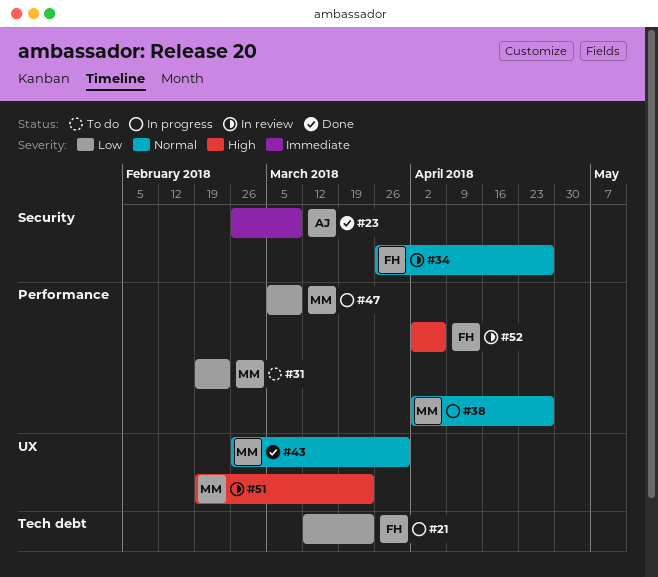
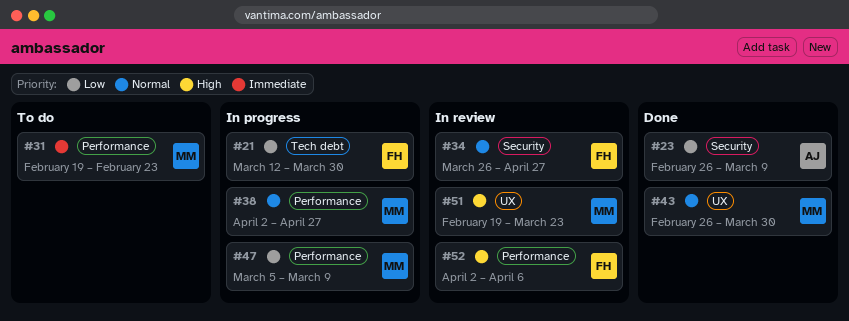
#21, due: Mar 23 -> Mar 30
#23, priority: Immediate -> Low
#31, priority: Low -> Immediate

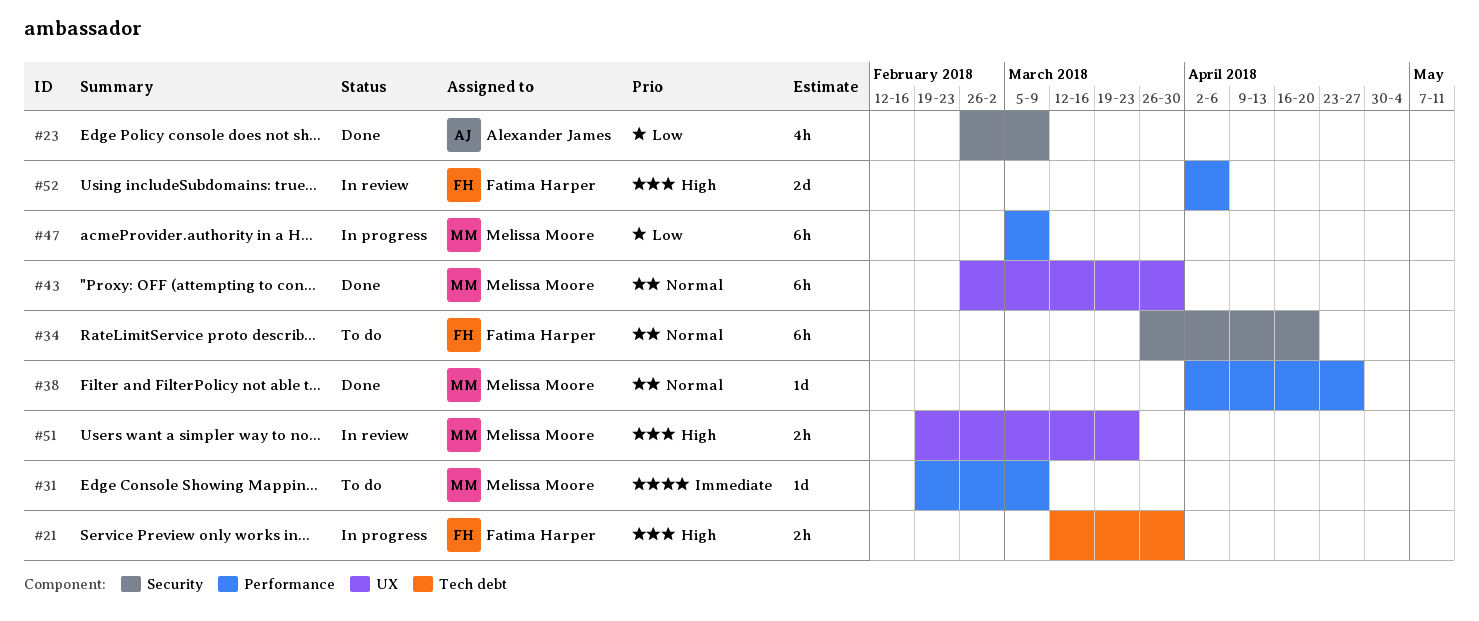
#21, priority: Low -> High
#31, due: Feb 23 -> Mar 9
#34, status: In review -> To do
#34, due: Apr 27 -> Apr 20
#38, status: In progress -> Done

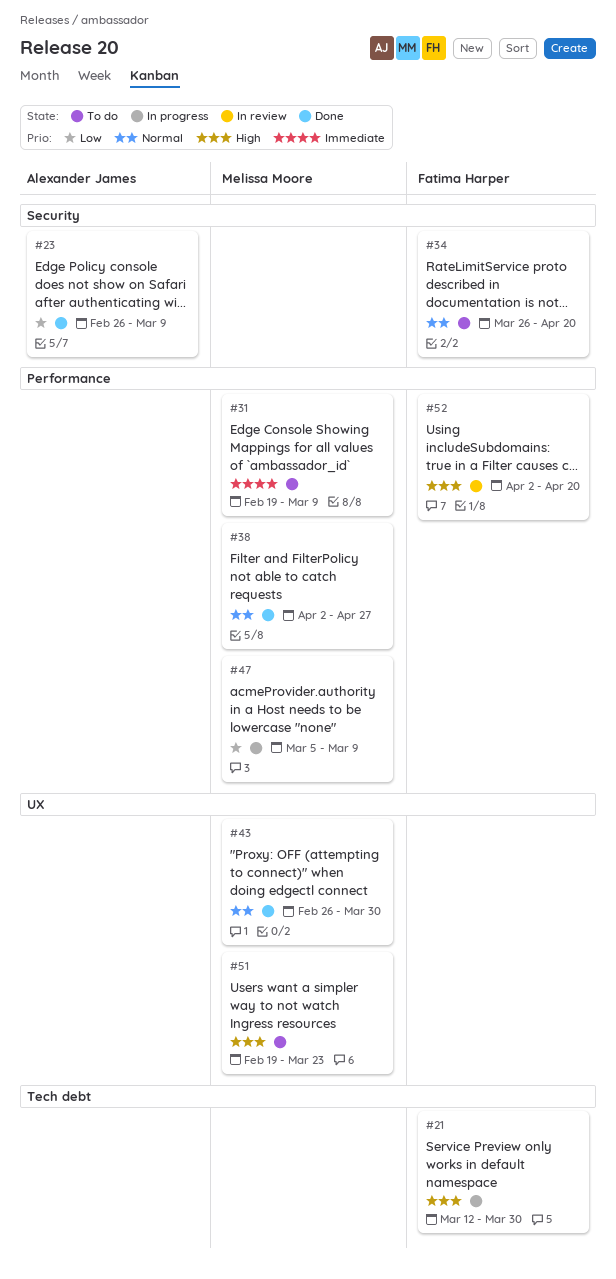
#51, status: In review -> To do
#52, due: Apr 6 -> Apr 20

